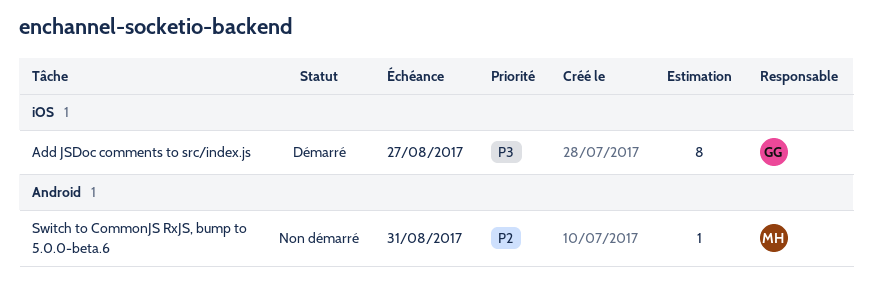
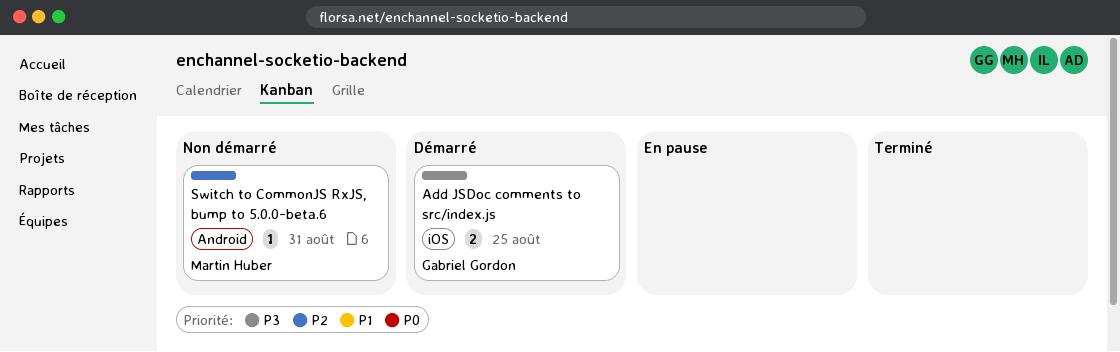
Add JSDoc comments to src/index.js, estimate: 8 -> 2
Add JSDoc comments to src/index.js, due: Aug 27 -> Aug 25

